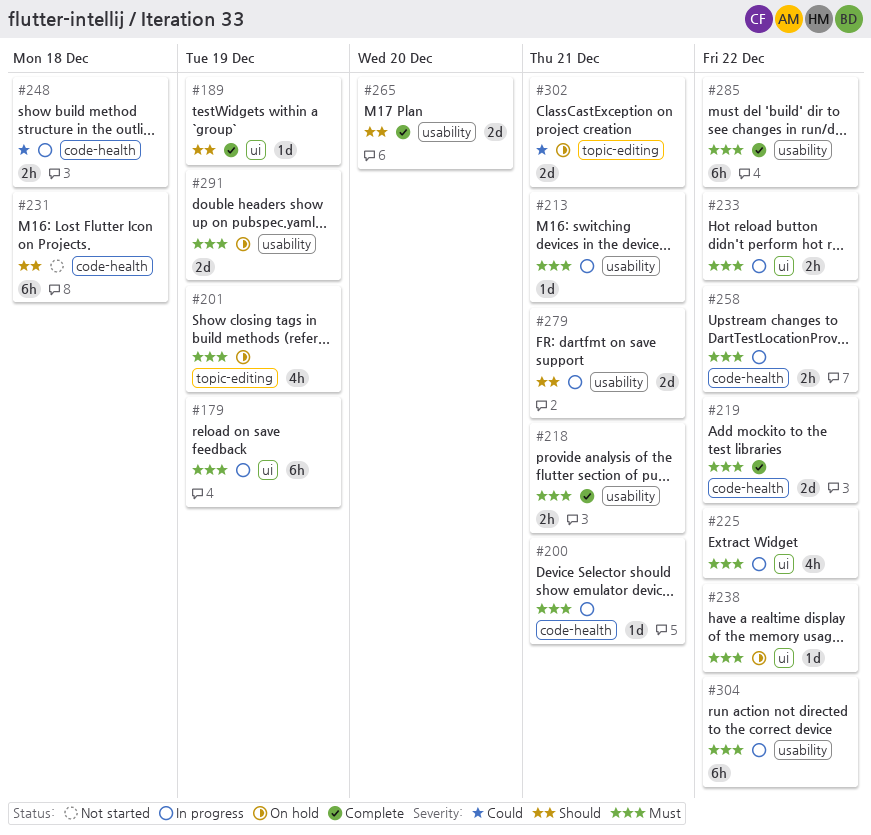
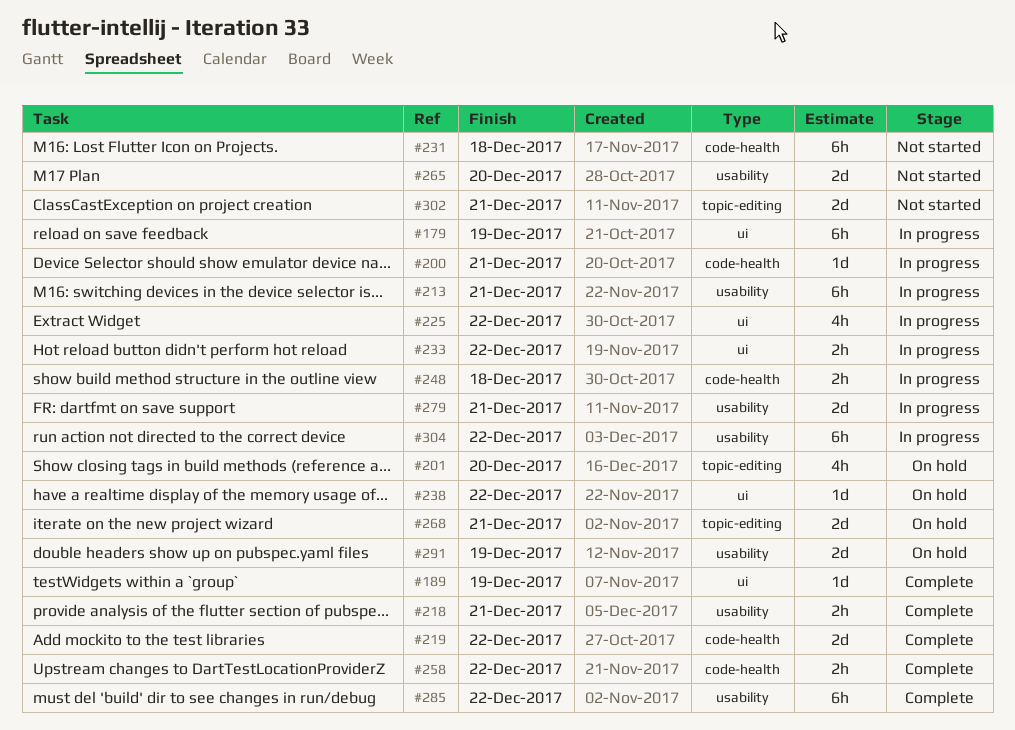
#201, due: Dec 19 -> Dec 20
#213, estimate: 1d -> 6h
#258, status: In progress -> Complete
#265, status: Complete -> Not started
#268: none -> present
#302, status: On hold -> Not started

